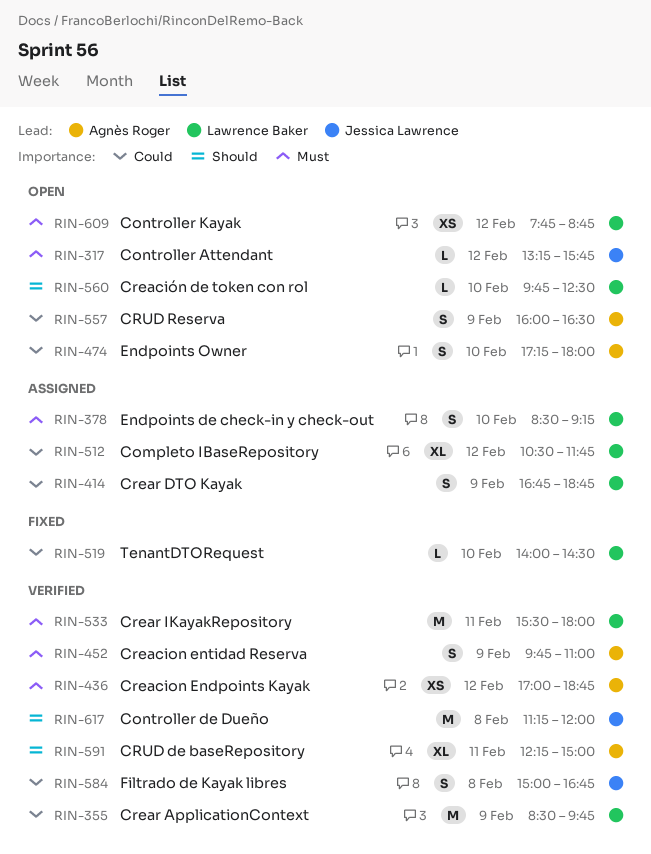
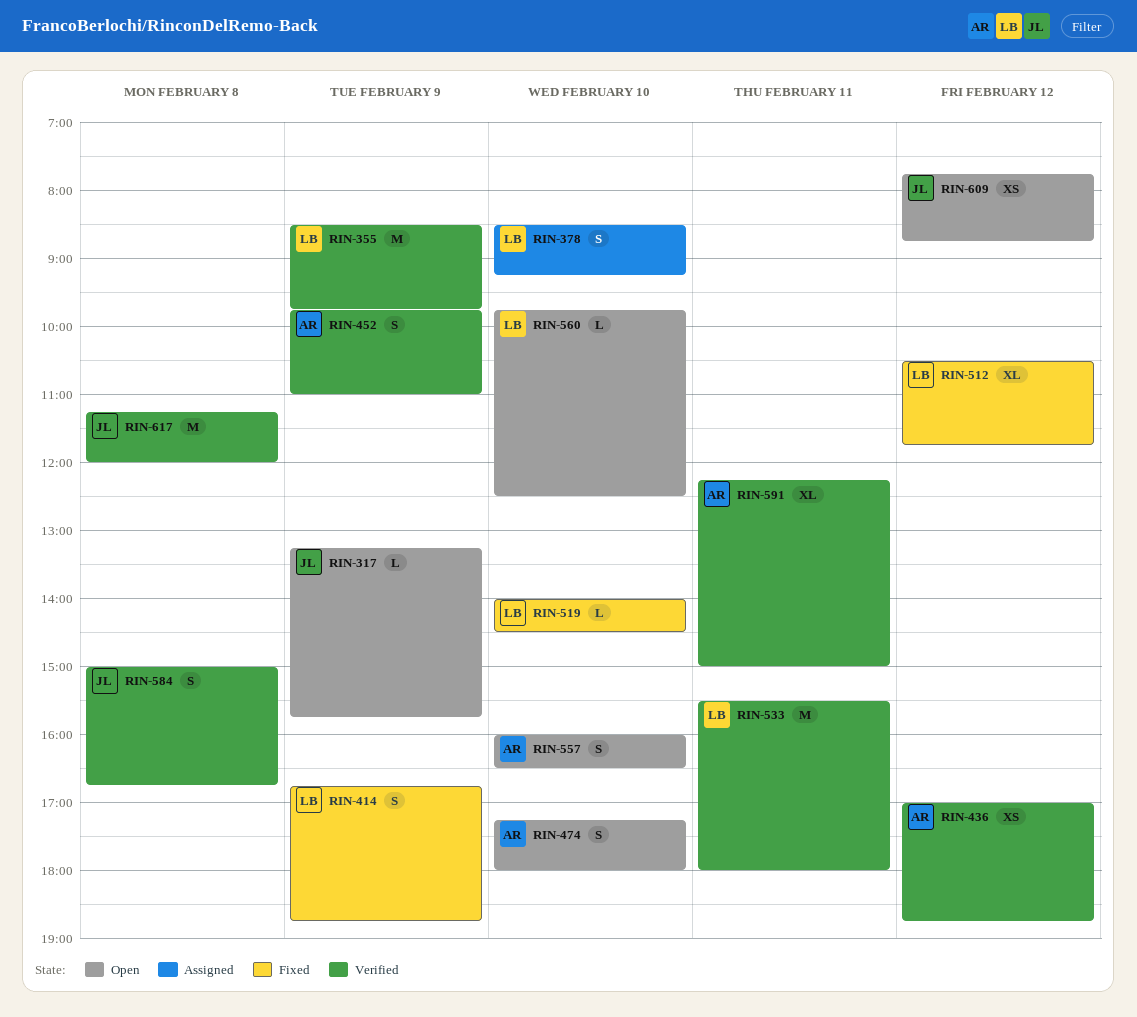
RIN-317, day: Feb 12 -> Feb 9
RIN-414, status: Assigned -> Fixed
RIN-512, status: Assigned -> Fixed
RIN-557, day: Feb 9 -> Feb 10
RIN-609, owner: Lawrence Baker -> Jessica Lawrence

